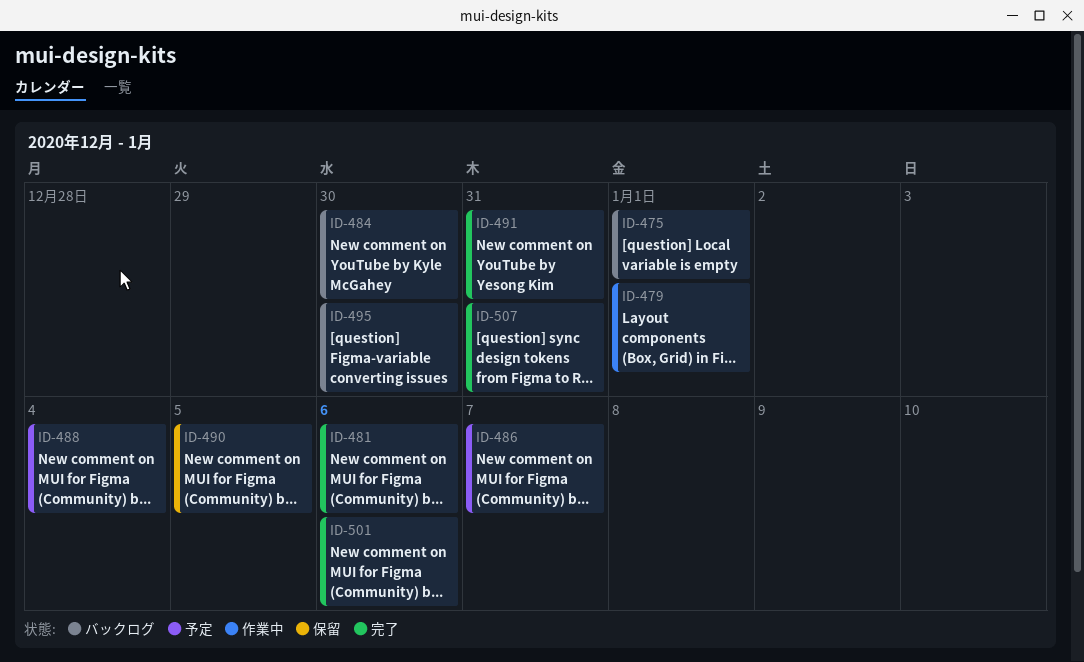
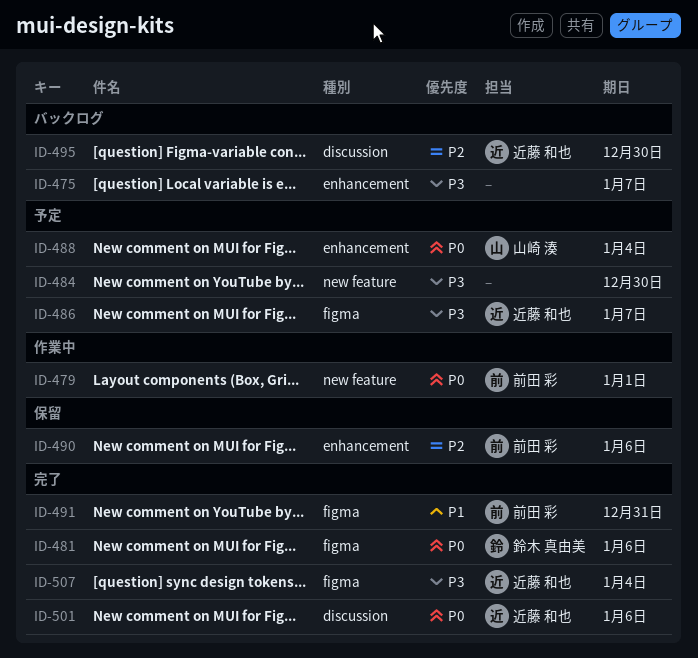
ID-475, due: Jan 1 -> Jan 7
ID-484, status: バックログ -> 予定
ID-490, due: Jan 5 -> Jan 6
ID-507, due: Dec 31 -> Jan 4

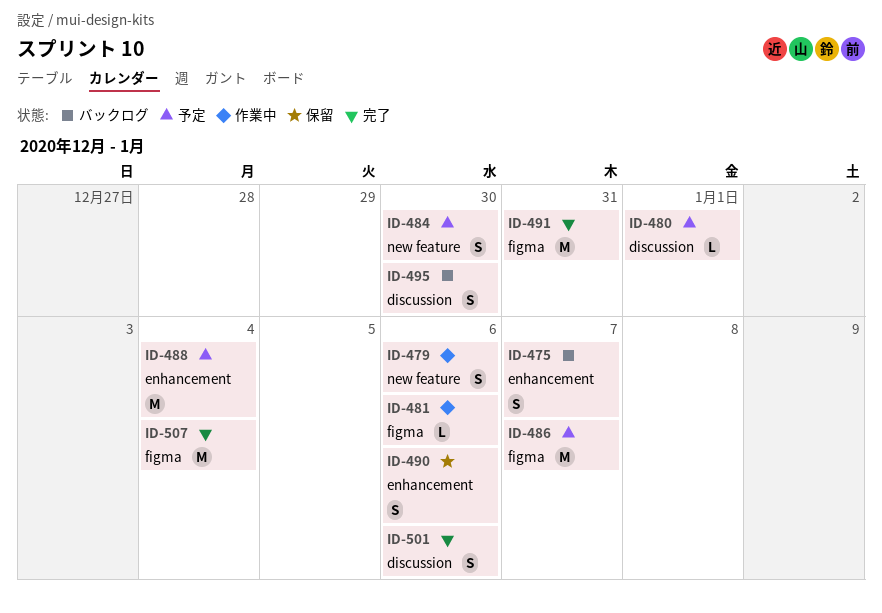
ID-479, due: Jan 1 -> Jan 6
ID-480: none -> present
ID-481, status: 完了 -> 作業中

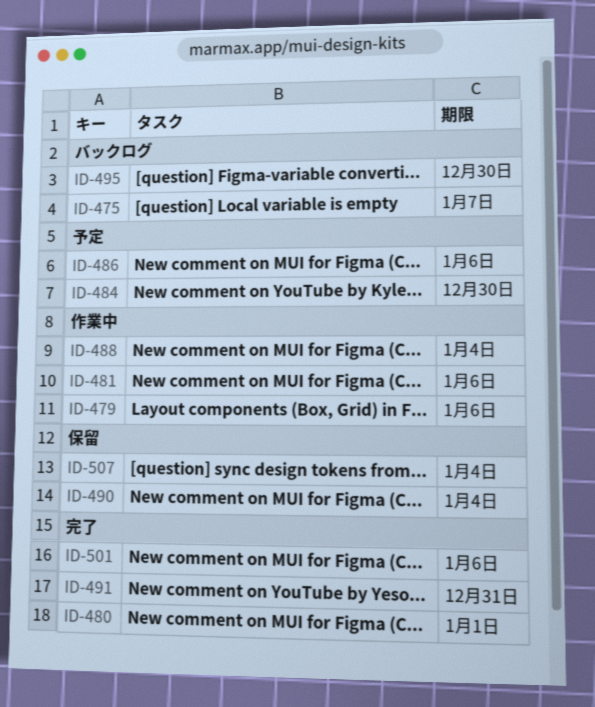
ID-480, status: 予定 -> 完了
ID-486, due: Jan 7 -> Jan 6
ID-488, status: 予定 -> 作業中
ID-490, due: Jan 6 -> Jan 4
ID-507, status: 完了 -> 保留

